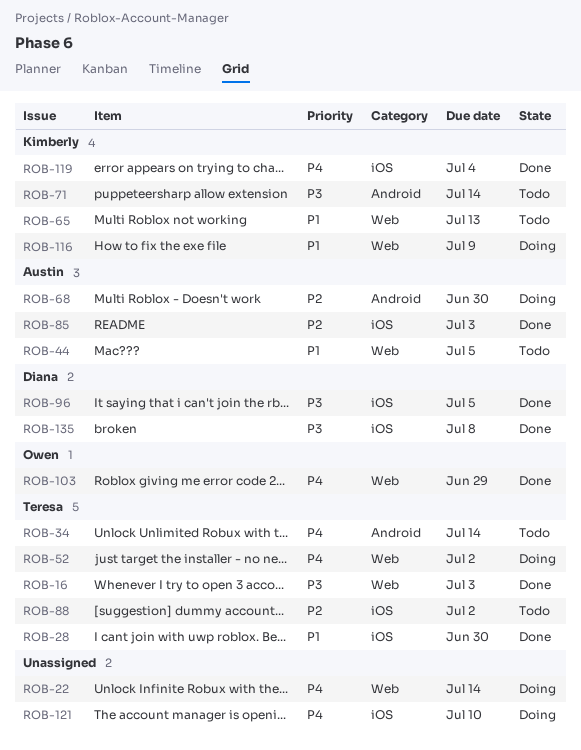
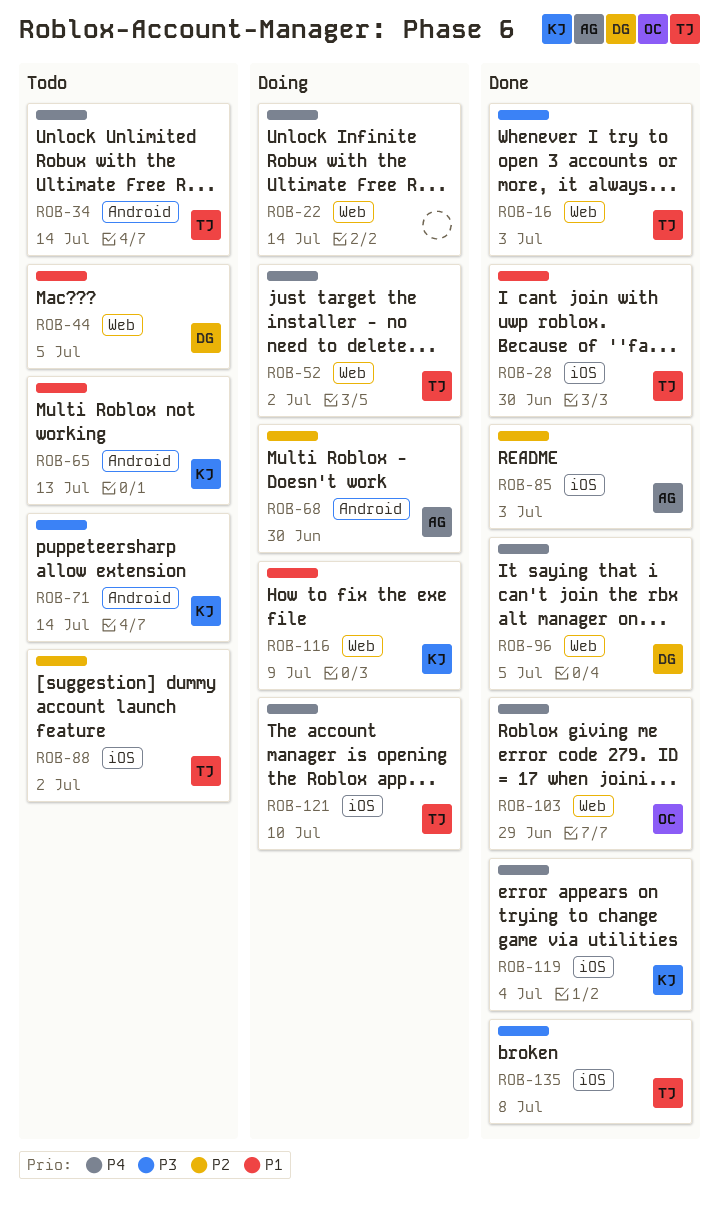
ROB-44, owner: Austin -> Diana
ROB-65, label: Web -> Android
ROB-96, priority: P3 -> P4
ROB-96, label: iOS -> Web
ROB-121, owner: none -> Teresa
ROB-135, owner: Diana -> Teresa

